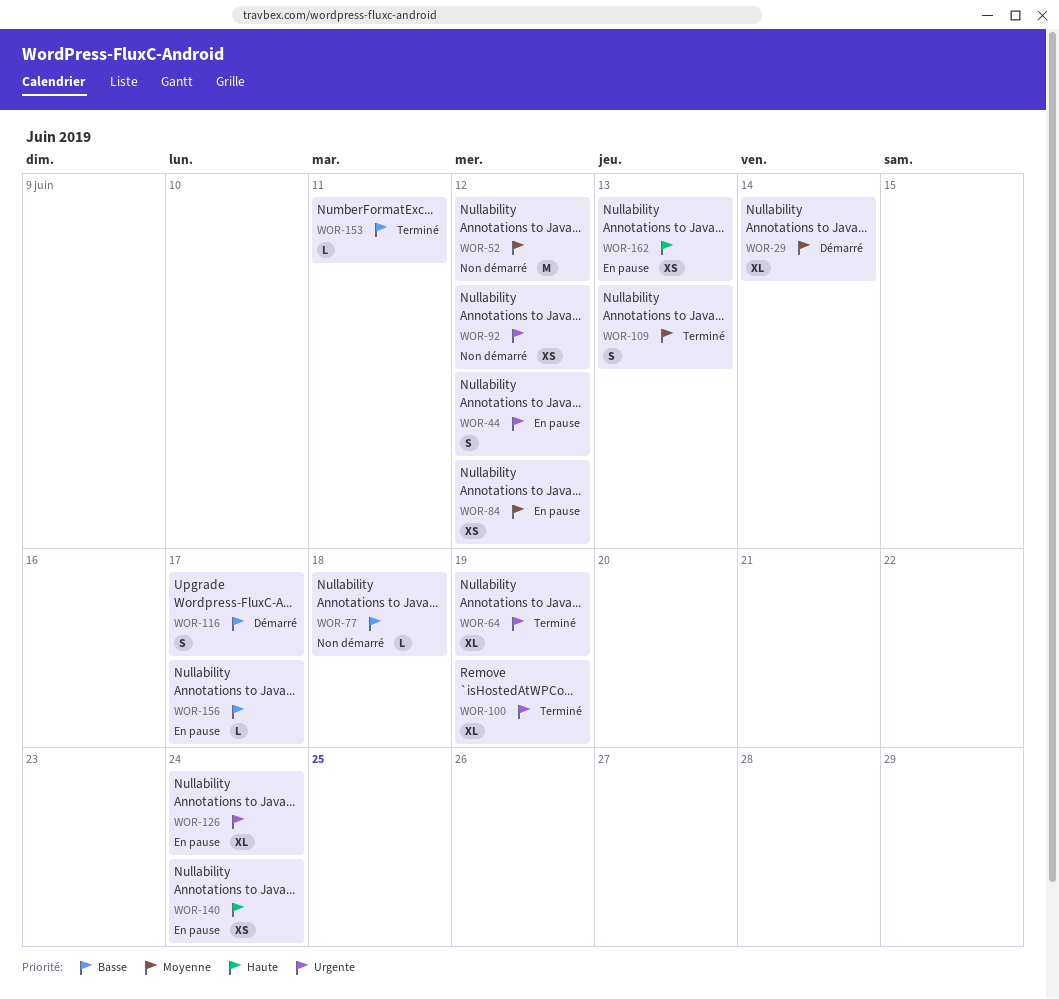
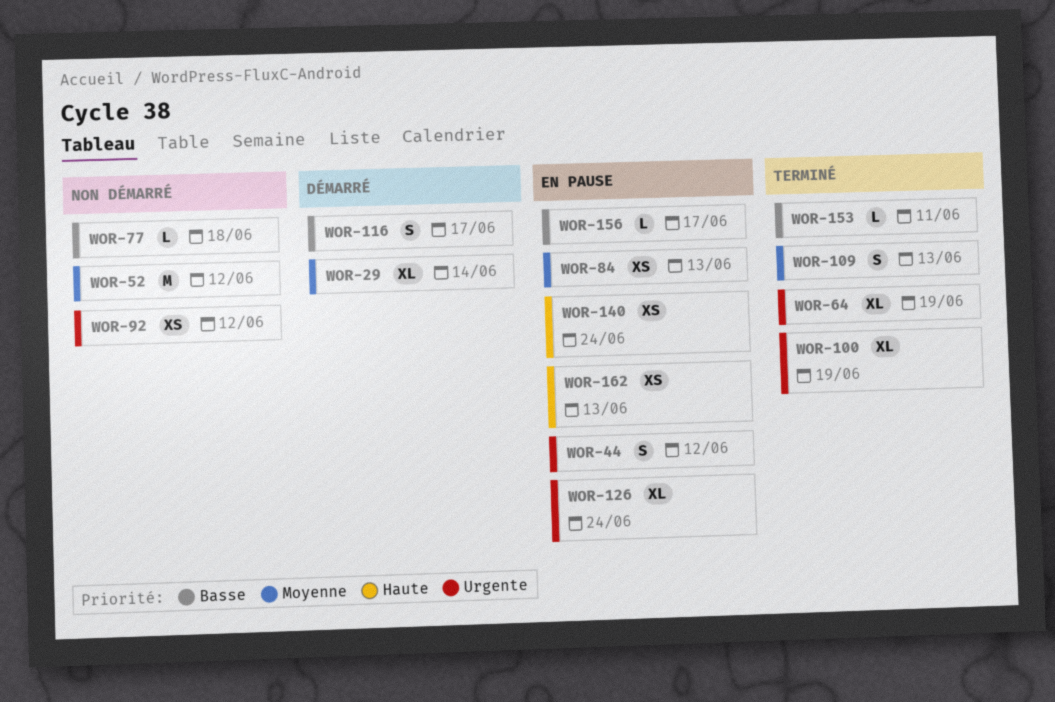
WOR-84, due: Jun 12 -> Jun 13

